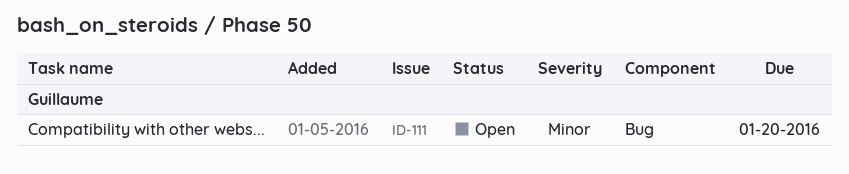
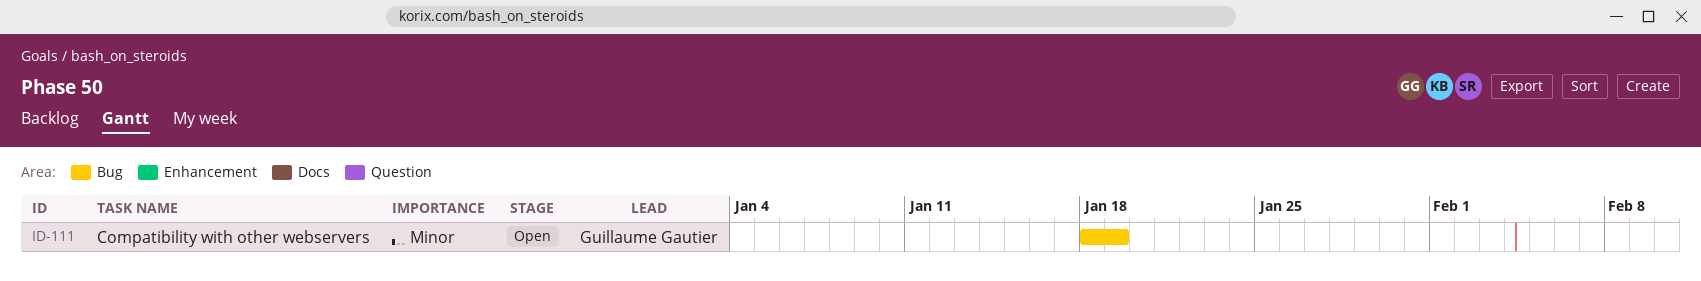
ID-111, due: Jan 20 -> Jan 19

